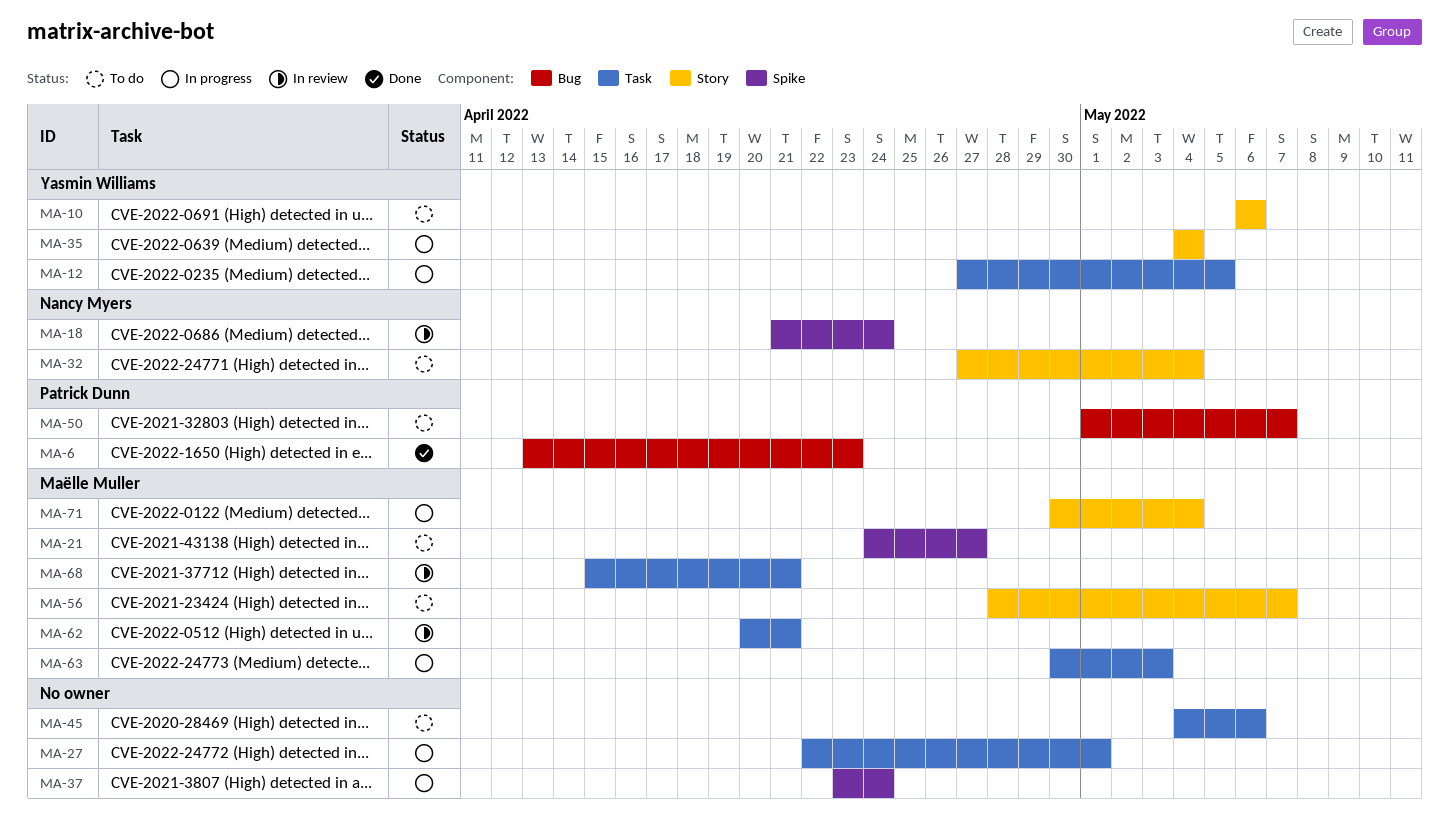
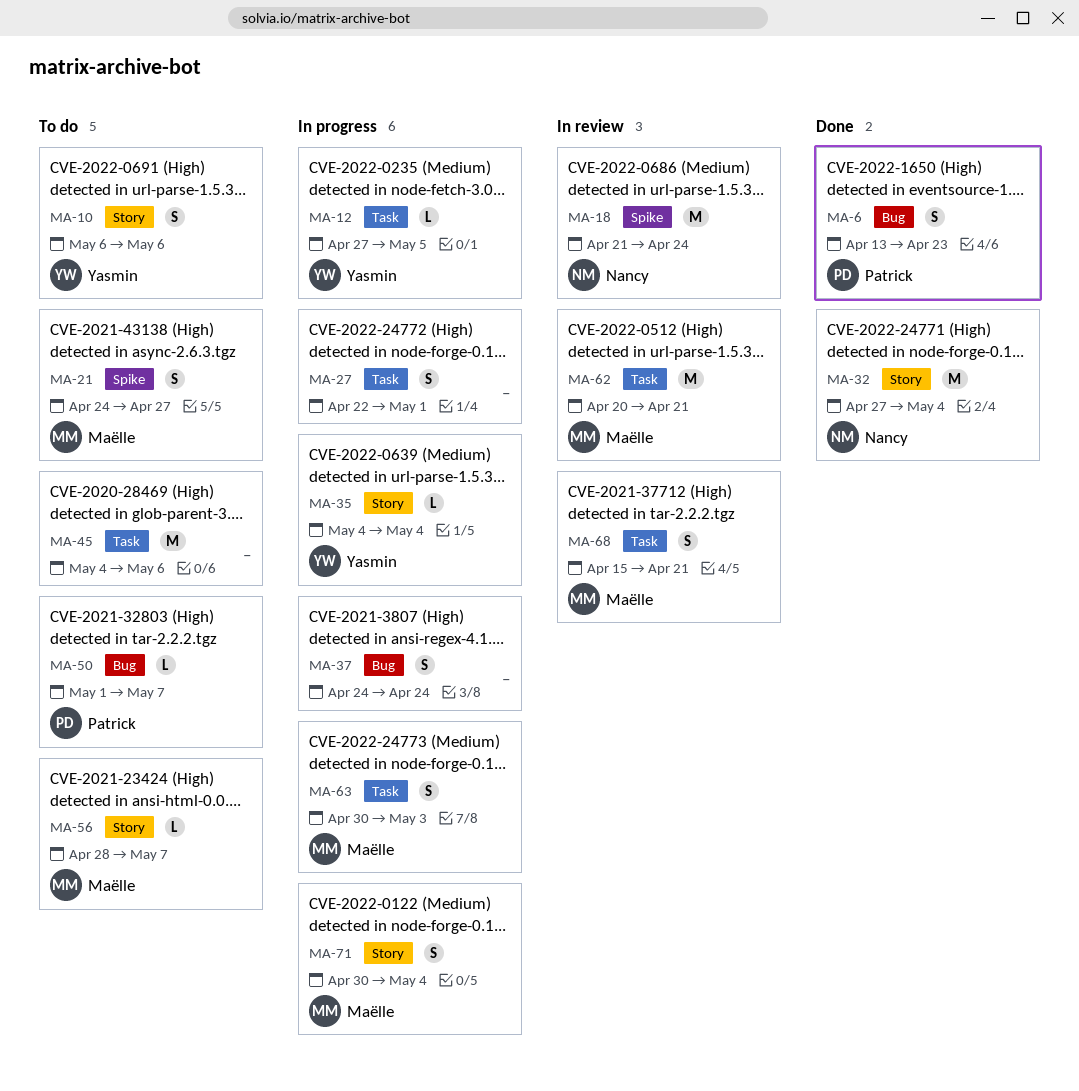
MA-32, status: To do -> Done
MA-37, label: Spike -> Bug
MA-37, start: Apr 23 -> Apr 24

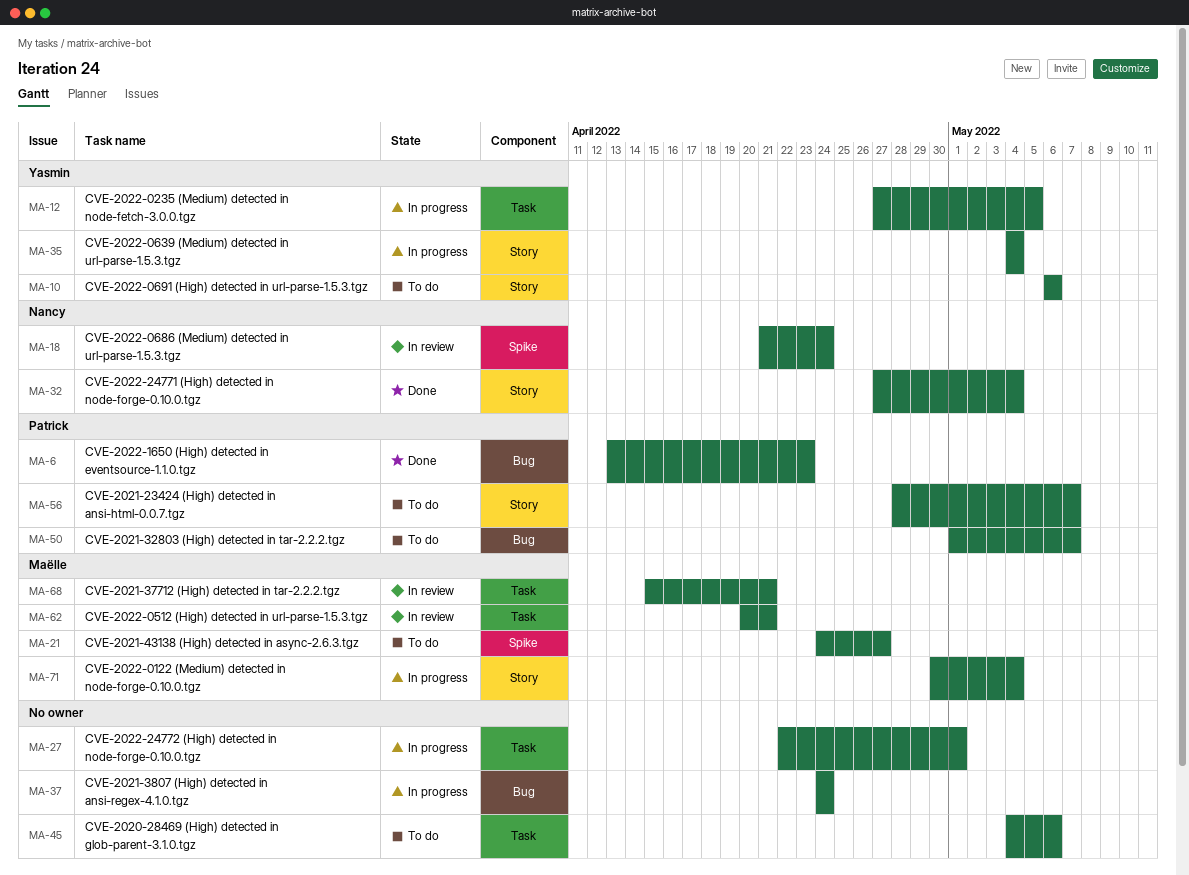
MA-56, owner: Maëlle -> Patrick
MA-63: present -> none

